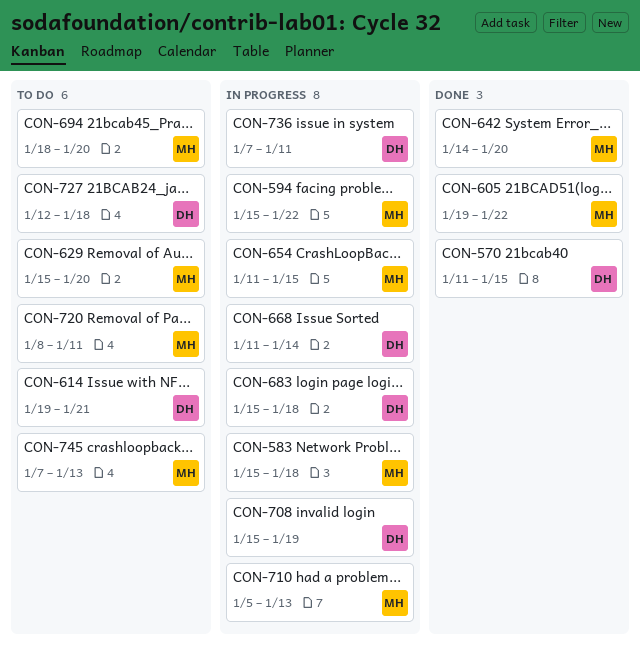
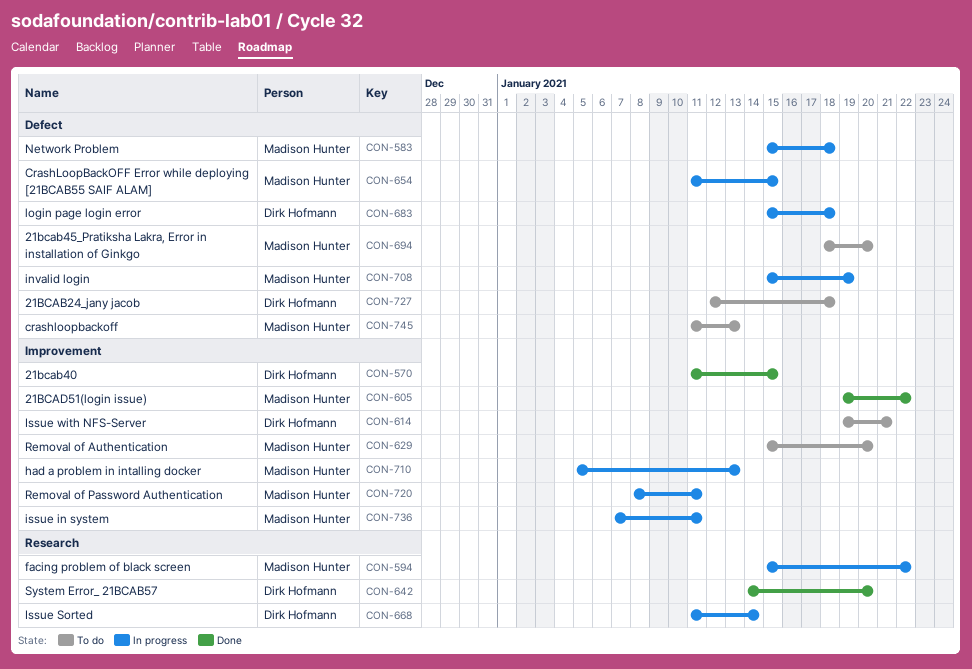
CON-642, owner: Madison Hunter -> Dirk Hofmann
CON-708, owner: Dirk Hofmann -> Madison Hunter
CON-720, status: To do -> In progress
CON-736, owner: Dirk Hofmann -> Madison Hunter
CON-745, start: Jan 7 -> Jan 11

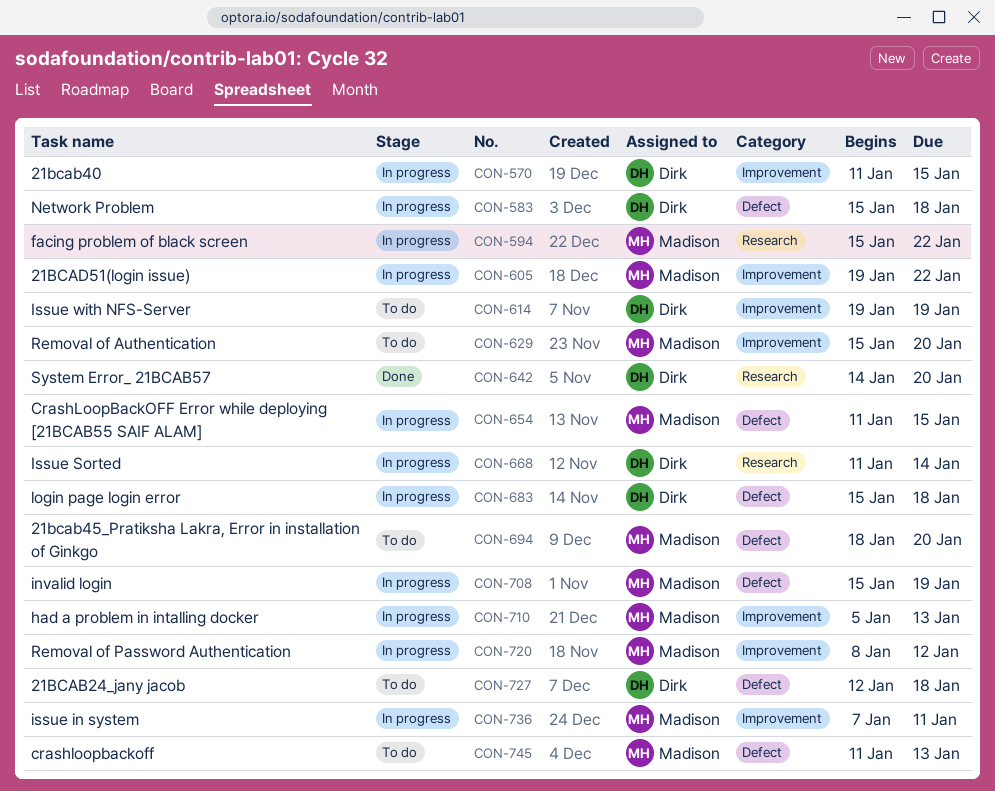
CON-570, status: Done -> In progress
CON-583, owner: Madison Hunter -> Dirk Hofmann
CON-605, status: Done -> In progress
CON-614, due: Jan 21 -> Jan 19
CON-720, due: Jan 11 -> Jan 12

